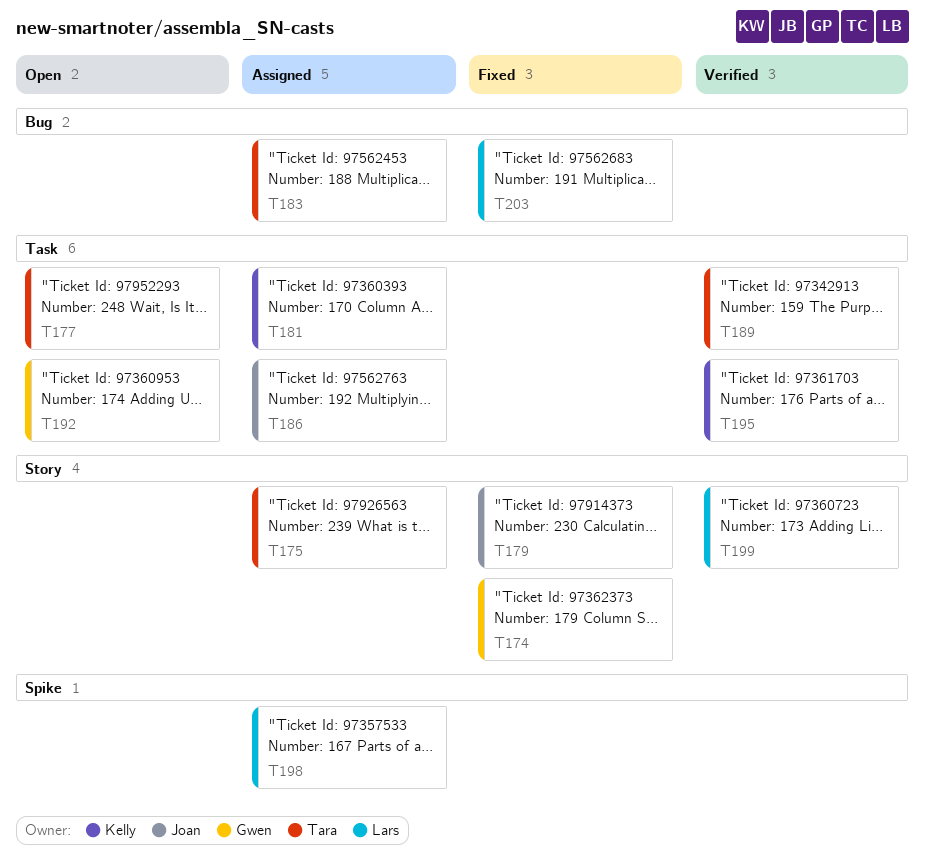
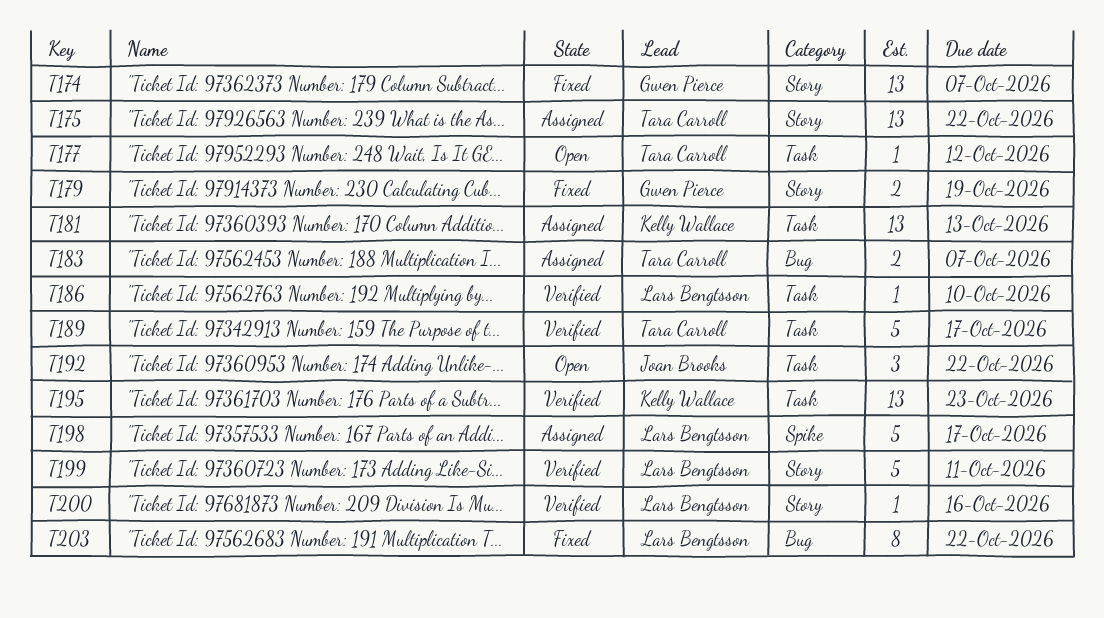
T179, owner: Joan Brooks -> Gwen Pierce
T186, status: Assigned -> Verified
T186, owner: Joan Brooks -> Lars Bengtsson
T192, owner: Gwen Pierce -> Joan Brooks
T200: none -> present

